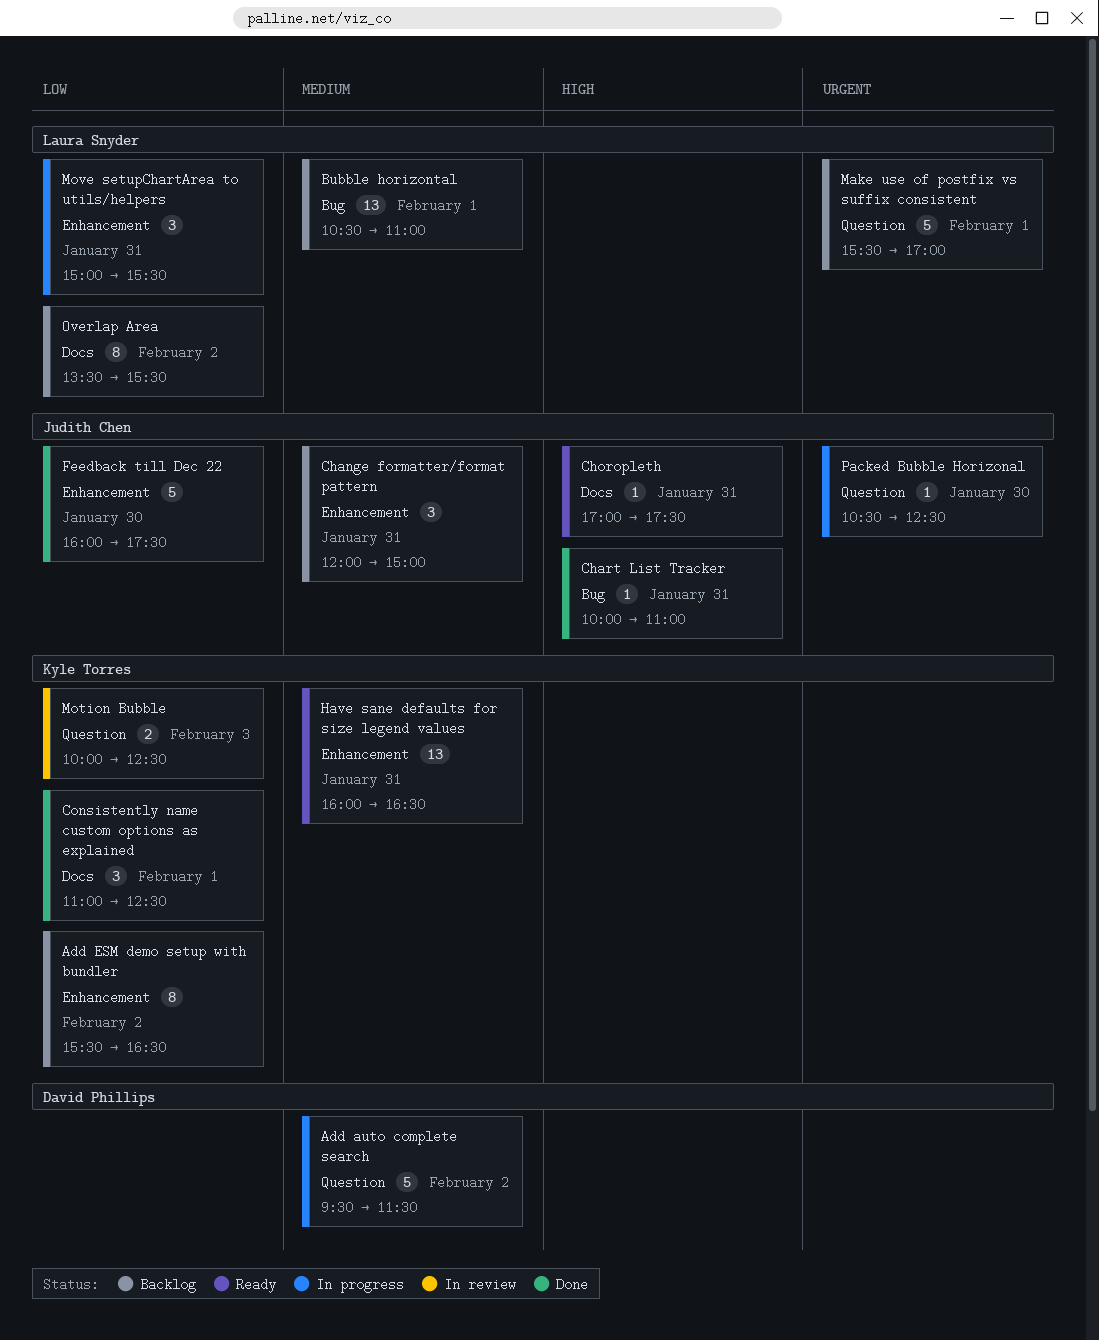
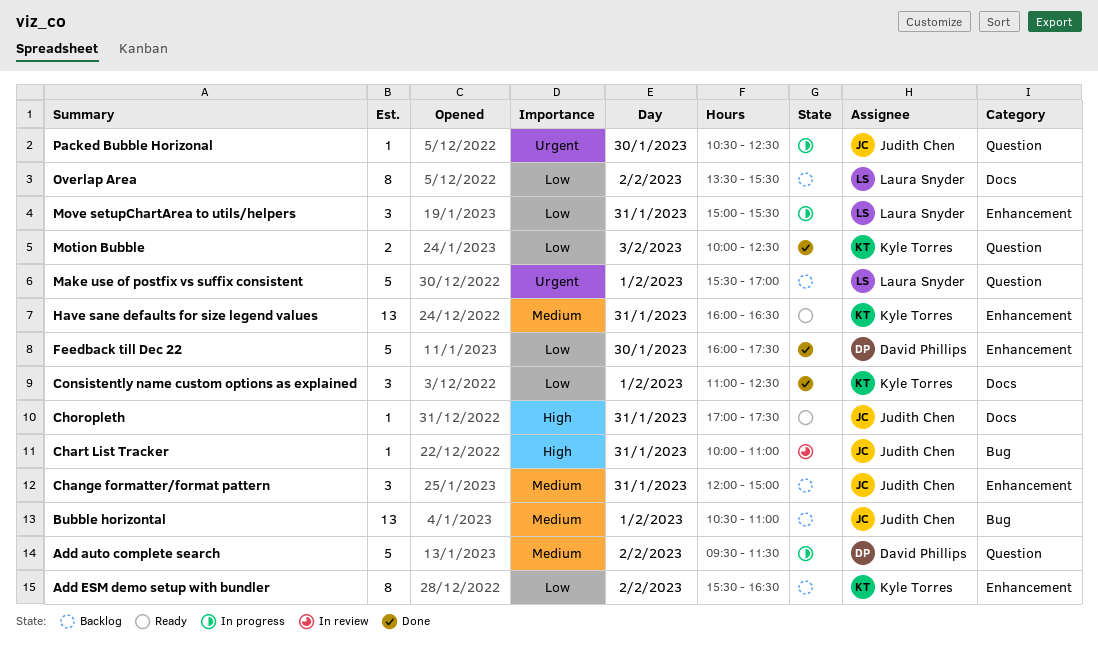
Bubble horizontal, owner: Laura Snyder -> Judith Chen
Chart List Tracker, status: Done -> In review
Feedback till Dec 22, owner: Judith Chen -> David Phillips
Motion Bubble, status: In review -> Done

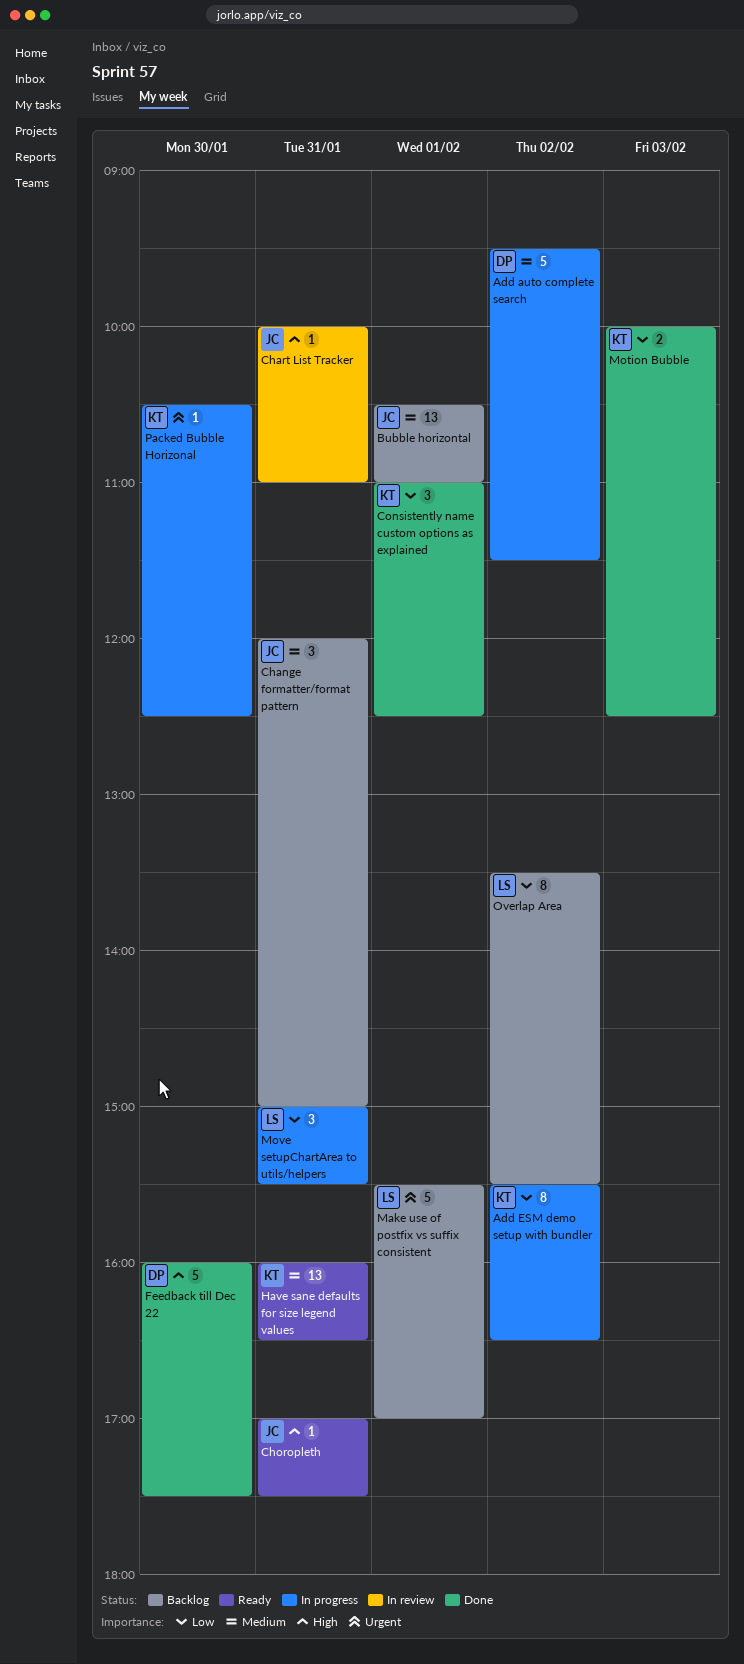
Add ESM demo setup with bundler, status: Backlog -> In progress
Feedback till Dec 22, priority: Low -> High
Packed Bubble Horizonal, owner: Judith Chen -> Kyle Torres

